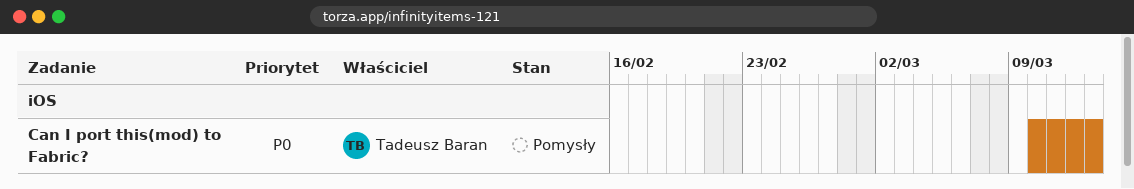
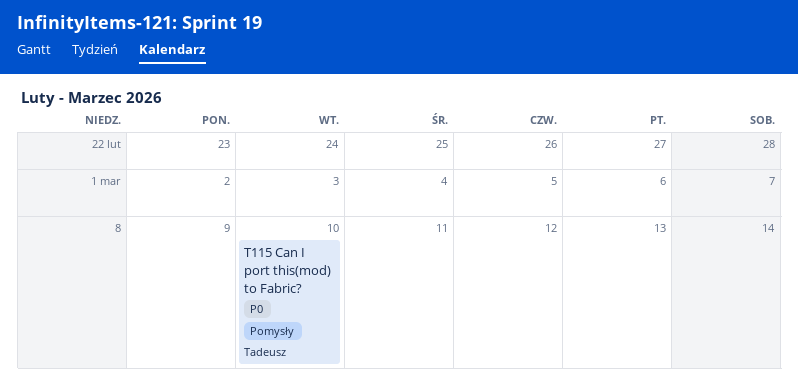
Can I port this(mod) to Fabric?, due: Mar 13 -> Mar 10

